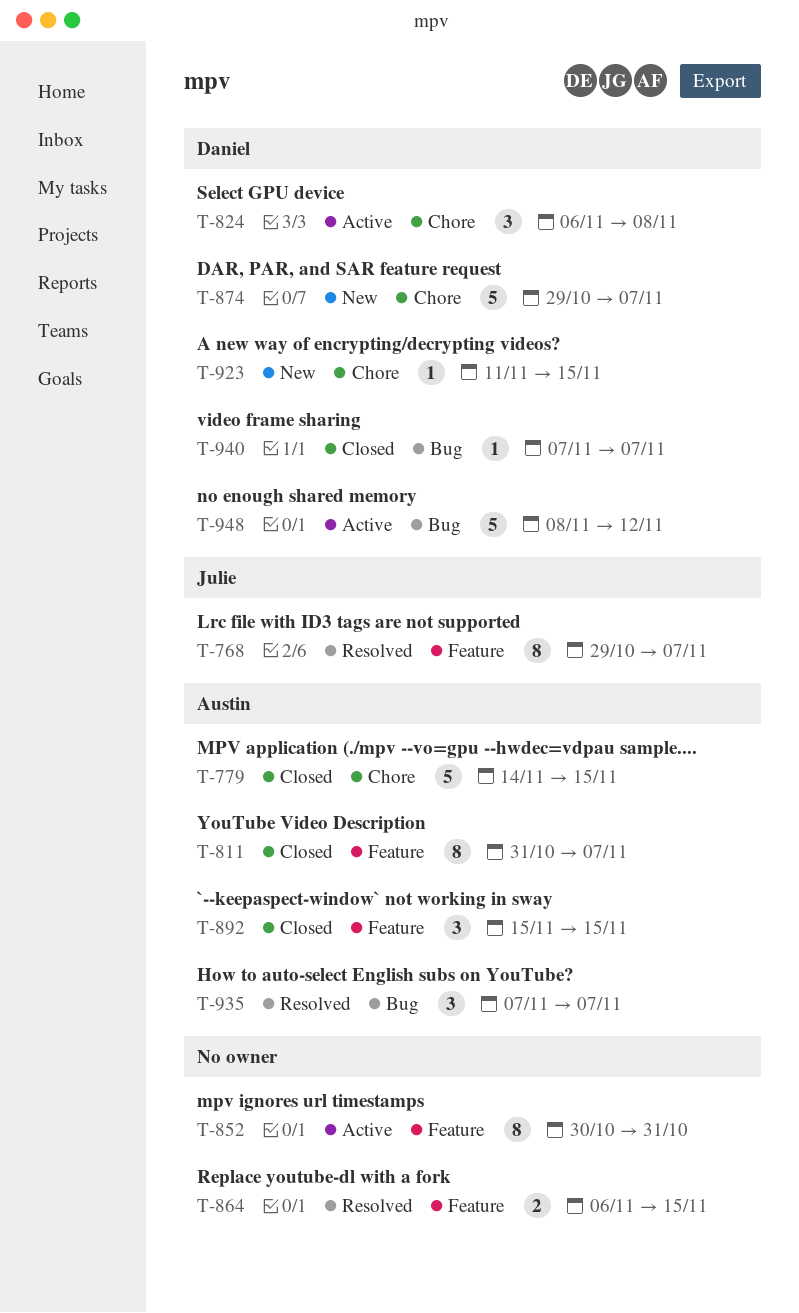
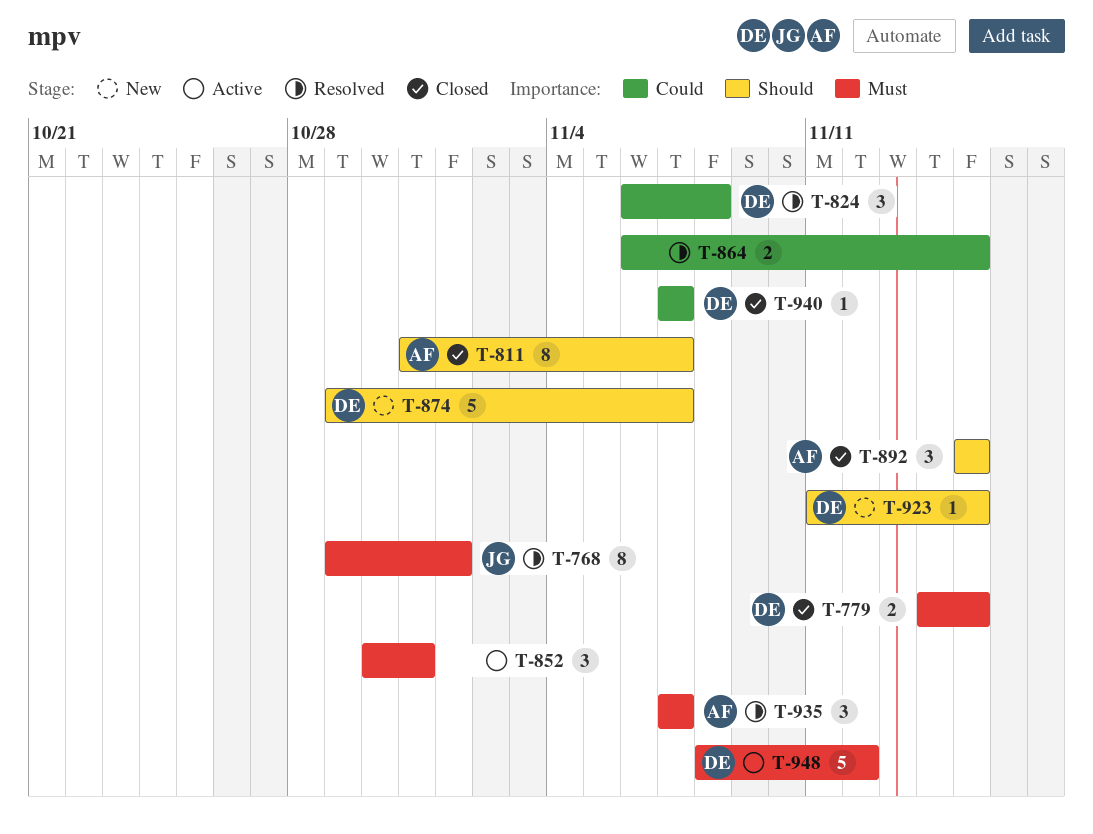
T-768, due: Nov 7 -> Nov 1
T-779, owner: Austin -> Daniel
T-779, estimate: 5 -> 2
T-824, status: Active -> Resolved
T-852, estimate: 8 -> 3

